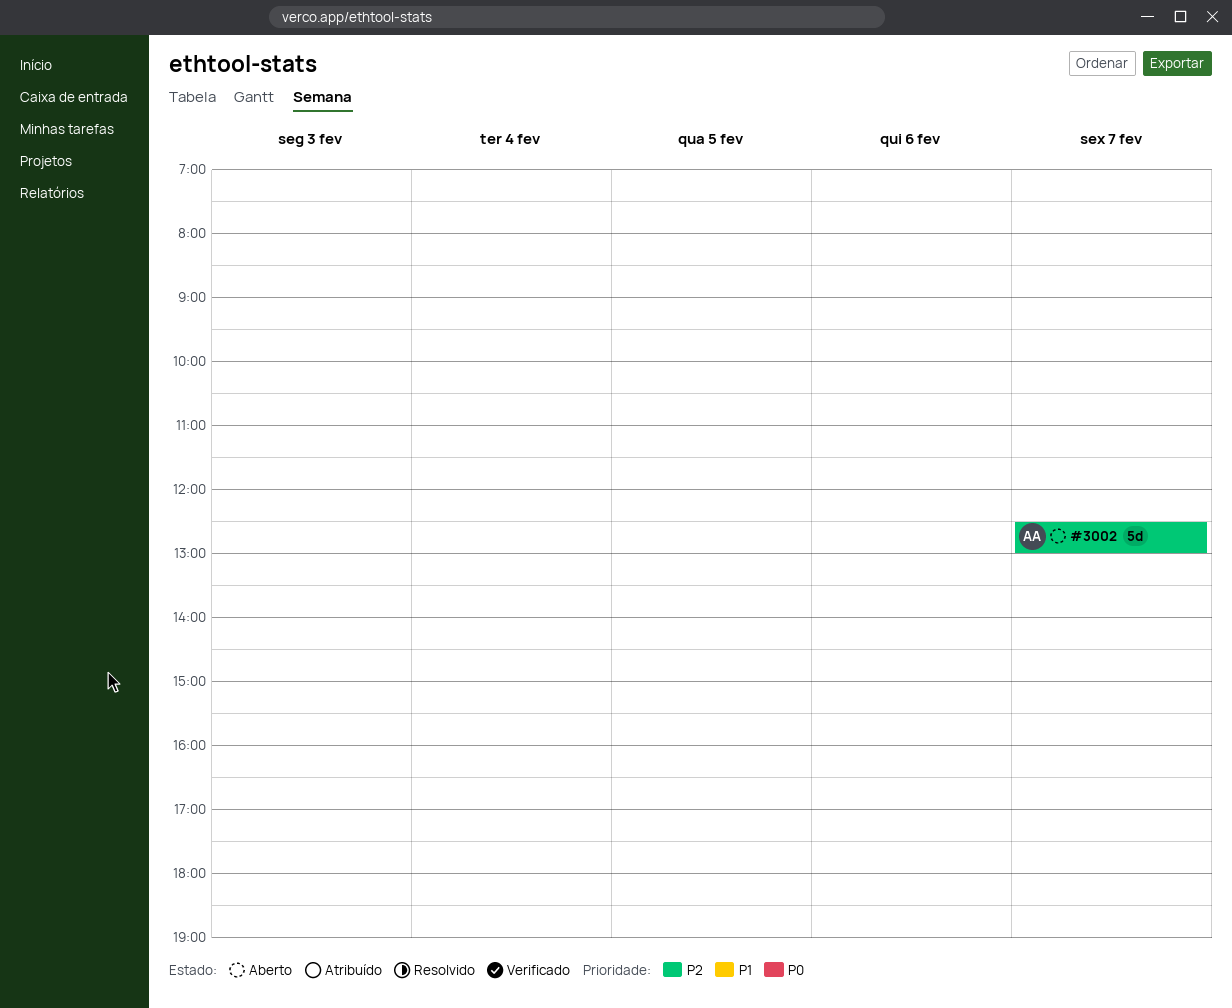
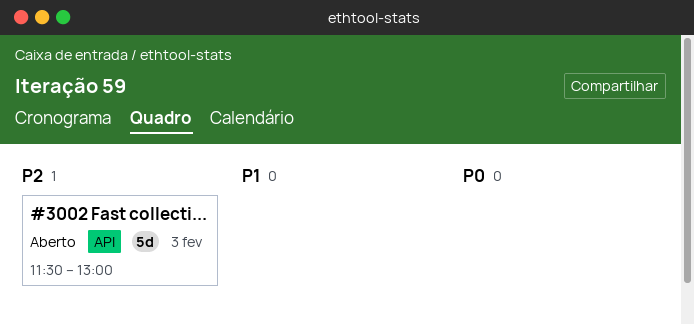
#3002, day: Feb 7 -> Feb 3
#3002, begins: 12:30 -> 11:30

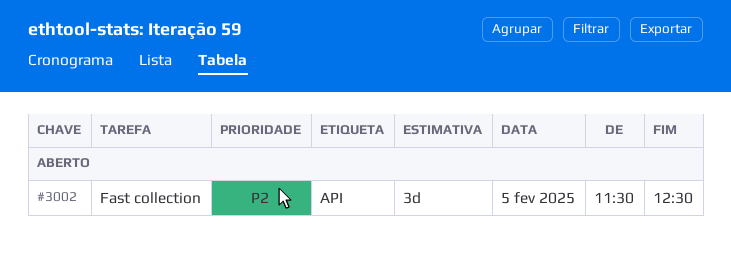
#3002, estimate: 5d -> 3d
#3002, day: Feb 3 -> Feb 5
#3002, ends: 13:00 -> 12:30

